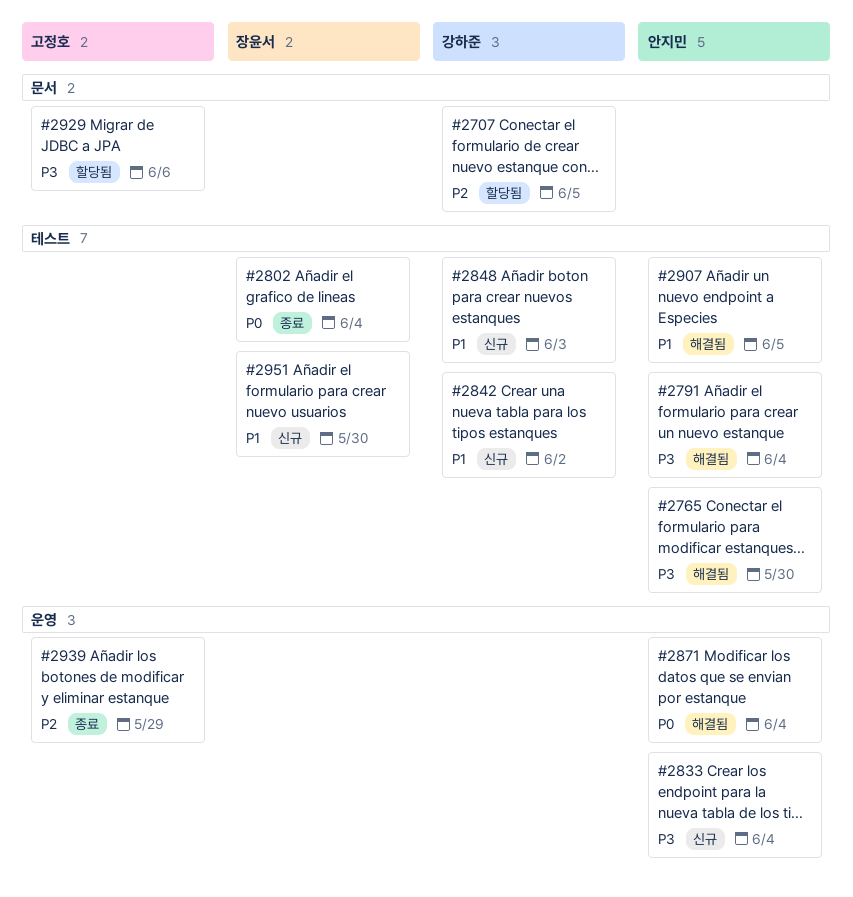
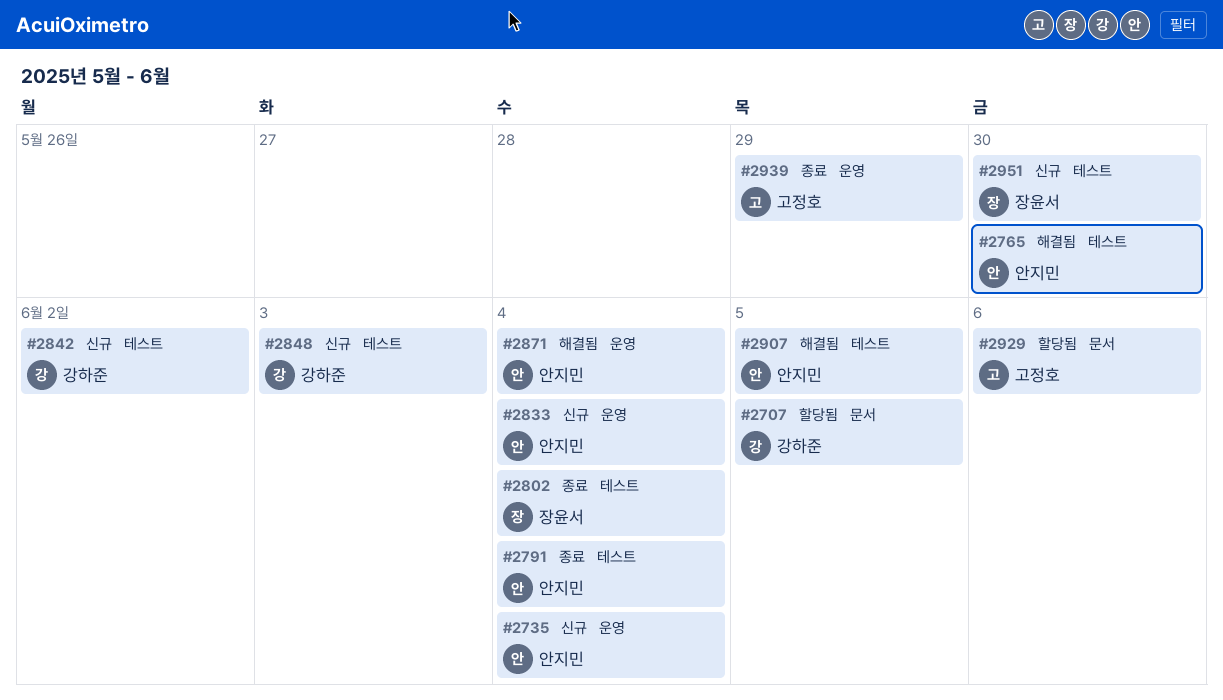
#2735: none -> present
#2791, status: 해결됨 -> 종료

